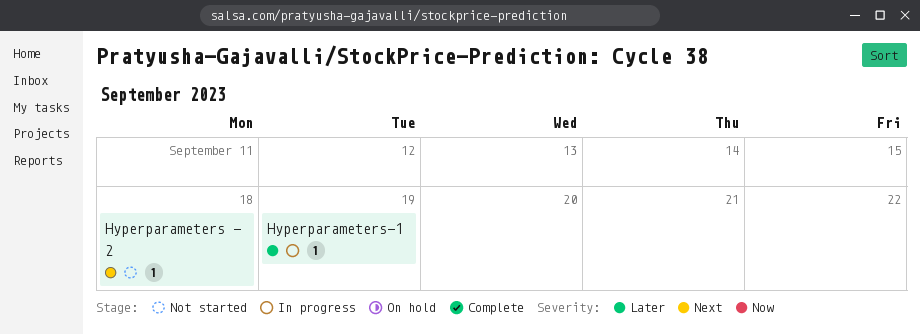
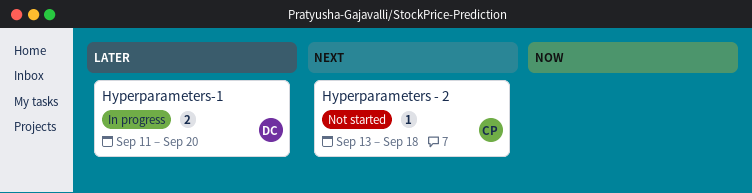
Hyperparameters-1, estimate: 1 -> 2
Hyperparameters-1, due: Sep 19 -> Sep 20

